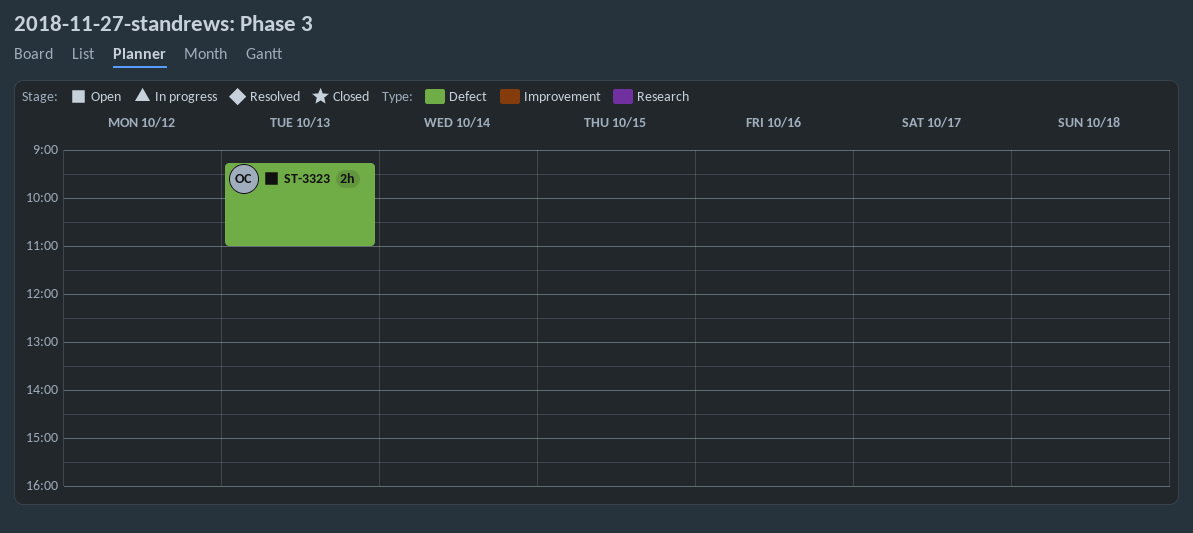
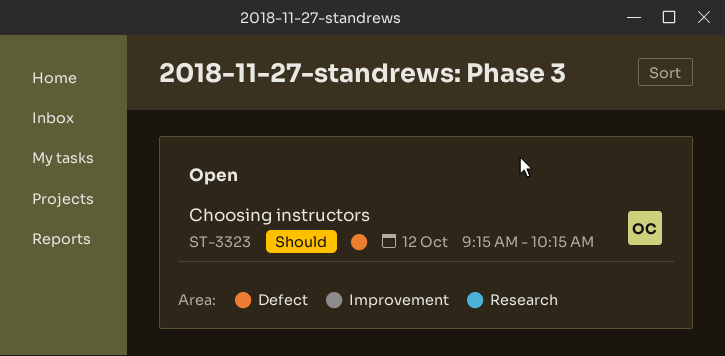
ST-3323, day: Oct 13 -> Oct 12
ST-3323, ends: 11:00 -> 10:15

